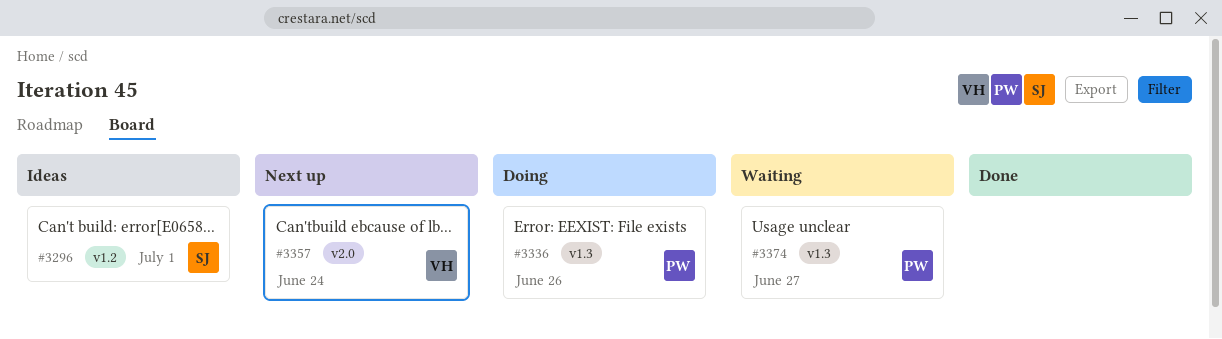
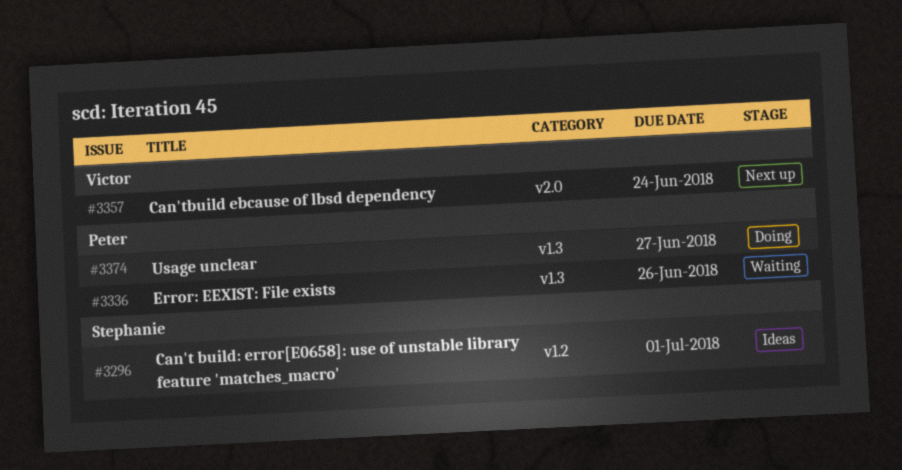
#3336, status: Doing -> Waiting
#3374, status: Waiting -> Doing

